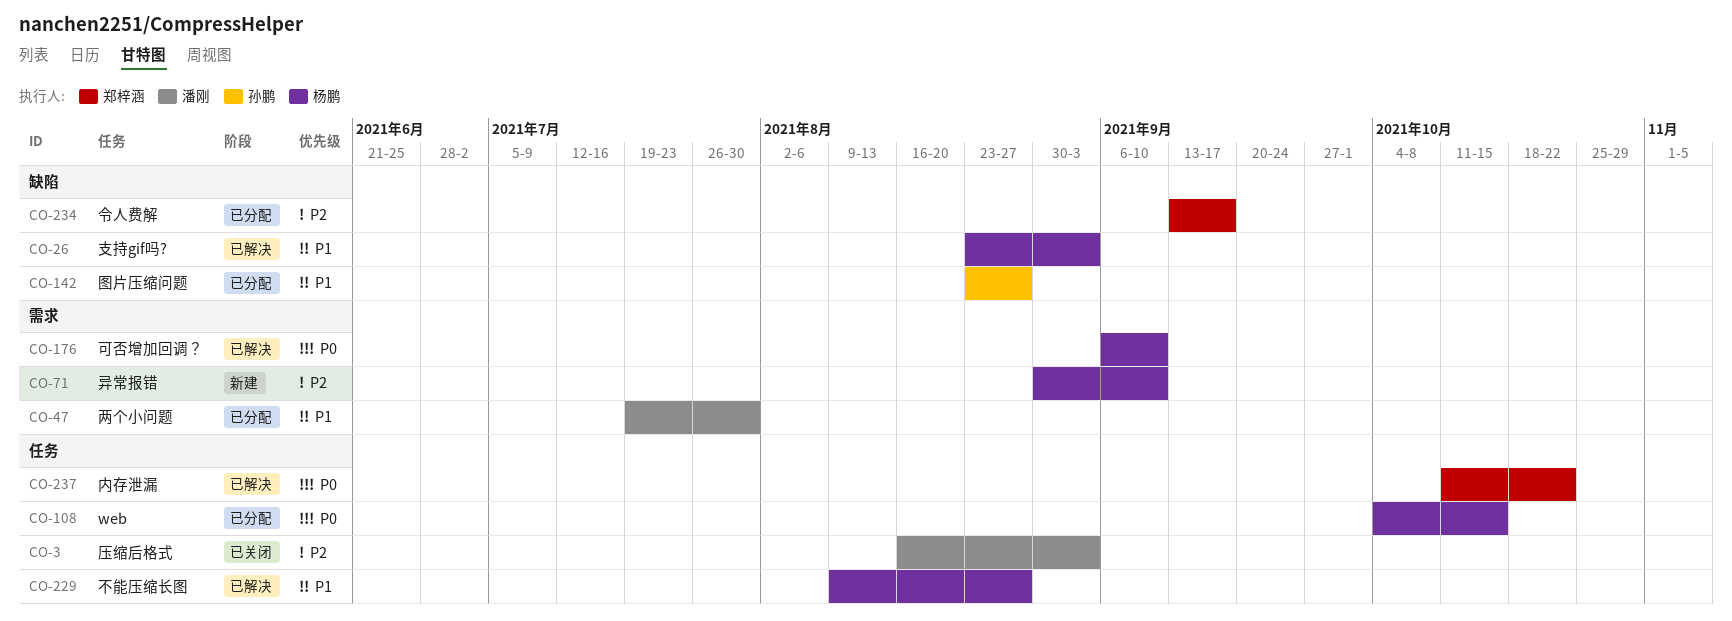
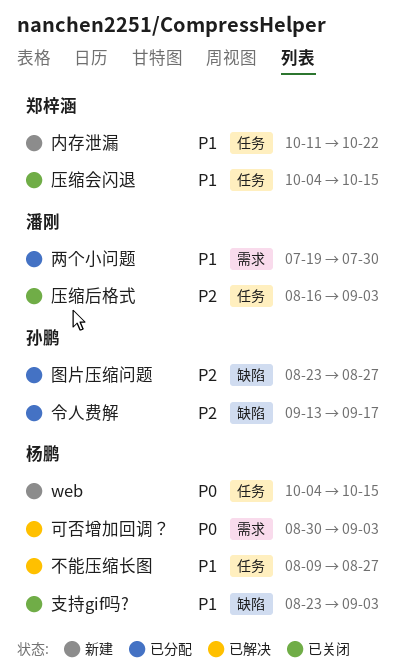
web, status: 已分配 -> 新建
令人费解, owner: 郑梓涵 -> 孙鹏
内存泄漏, status: 已解决 -> 新建
内存泄漏, priority: P0 -> P1
压缩会闪退: none -> present
可否增加回调？, start: Sep 6 -> Aug 30
可否增加回调？, due: Sep 10 -> Sep 3
图片压缩问题, priority: P1 -> P2
异常报错: present -> none
支持gif吗?, status: 已解决 -> 已关闭

